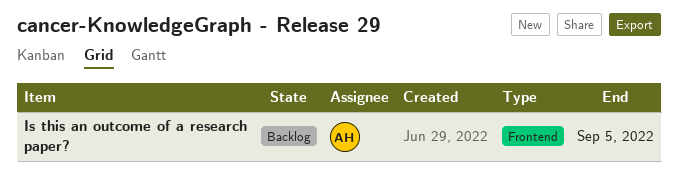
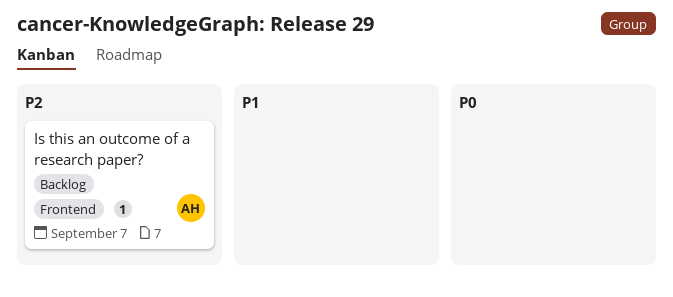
Is this an outcome of a research paper?, due: Sep 5 -> Sep 7

